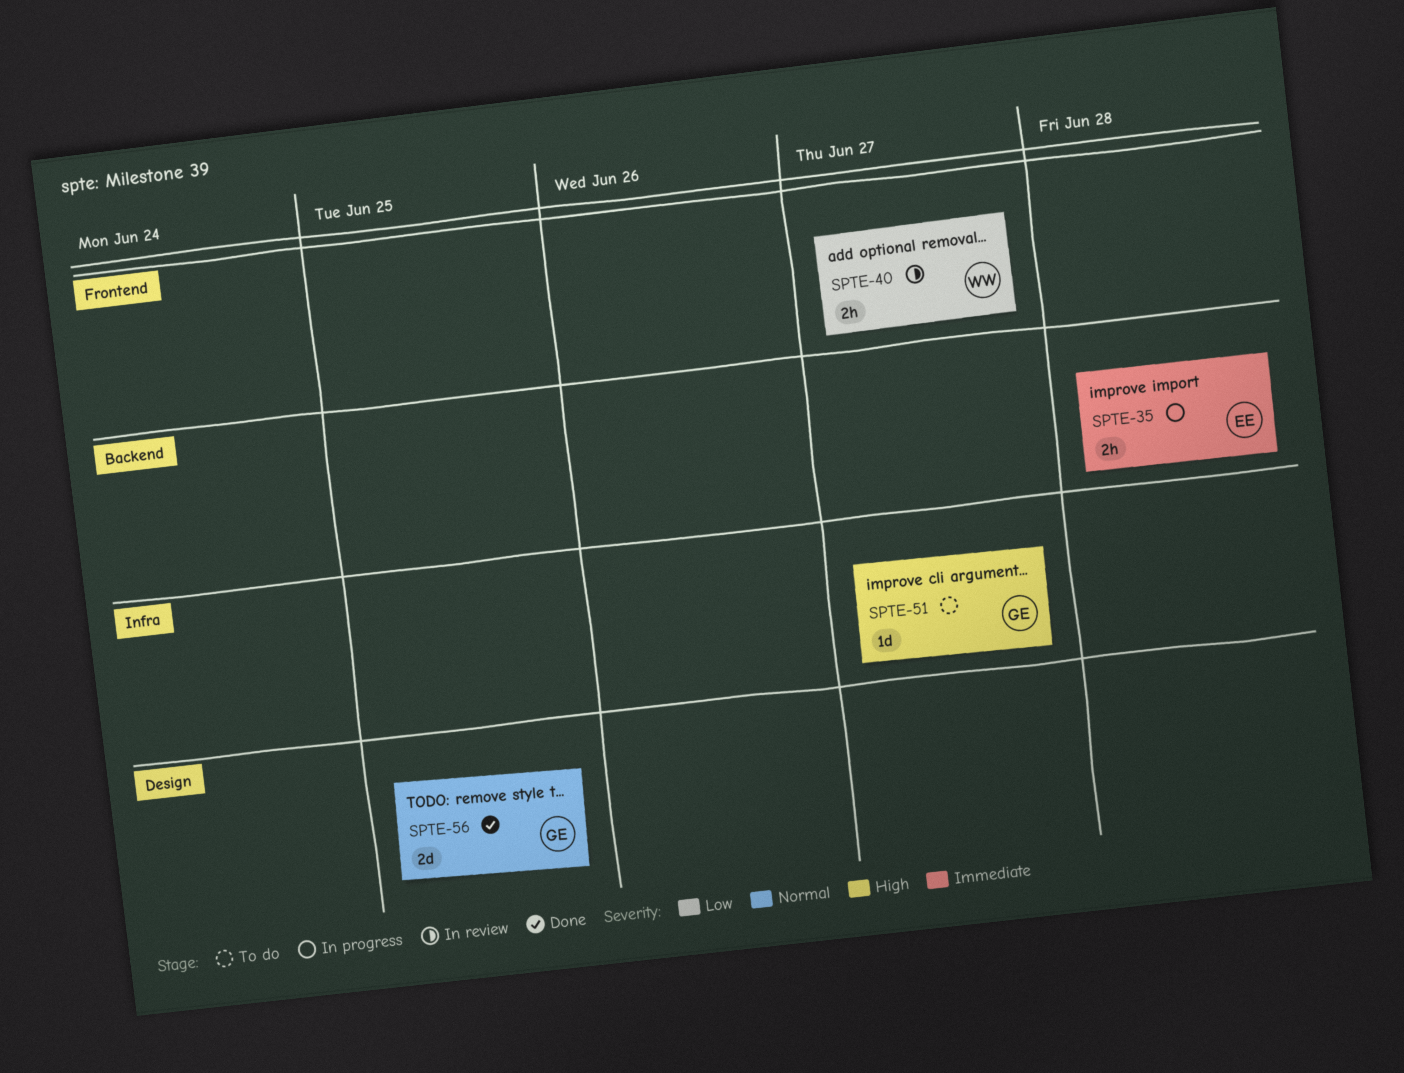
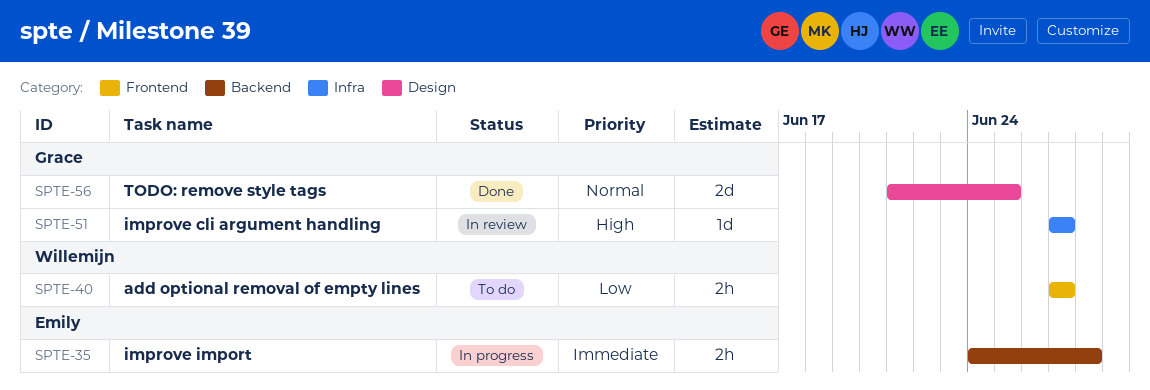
SPTE-40, status: In review -> To do
SPTE-51, status: To do -> In review

